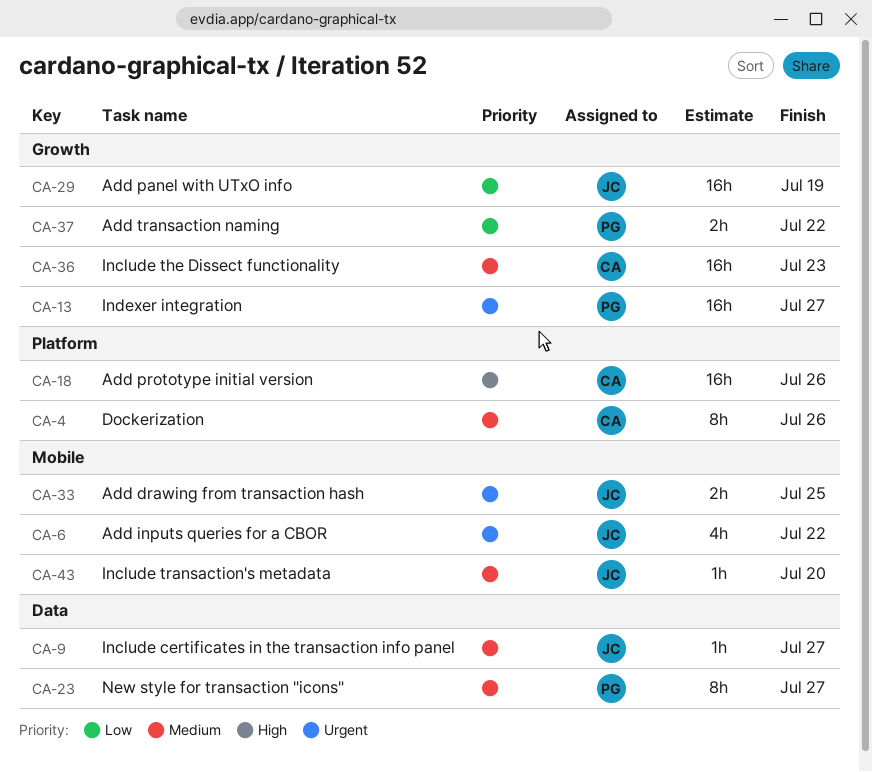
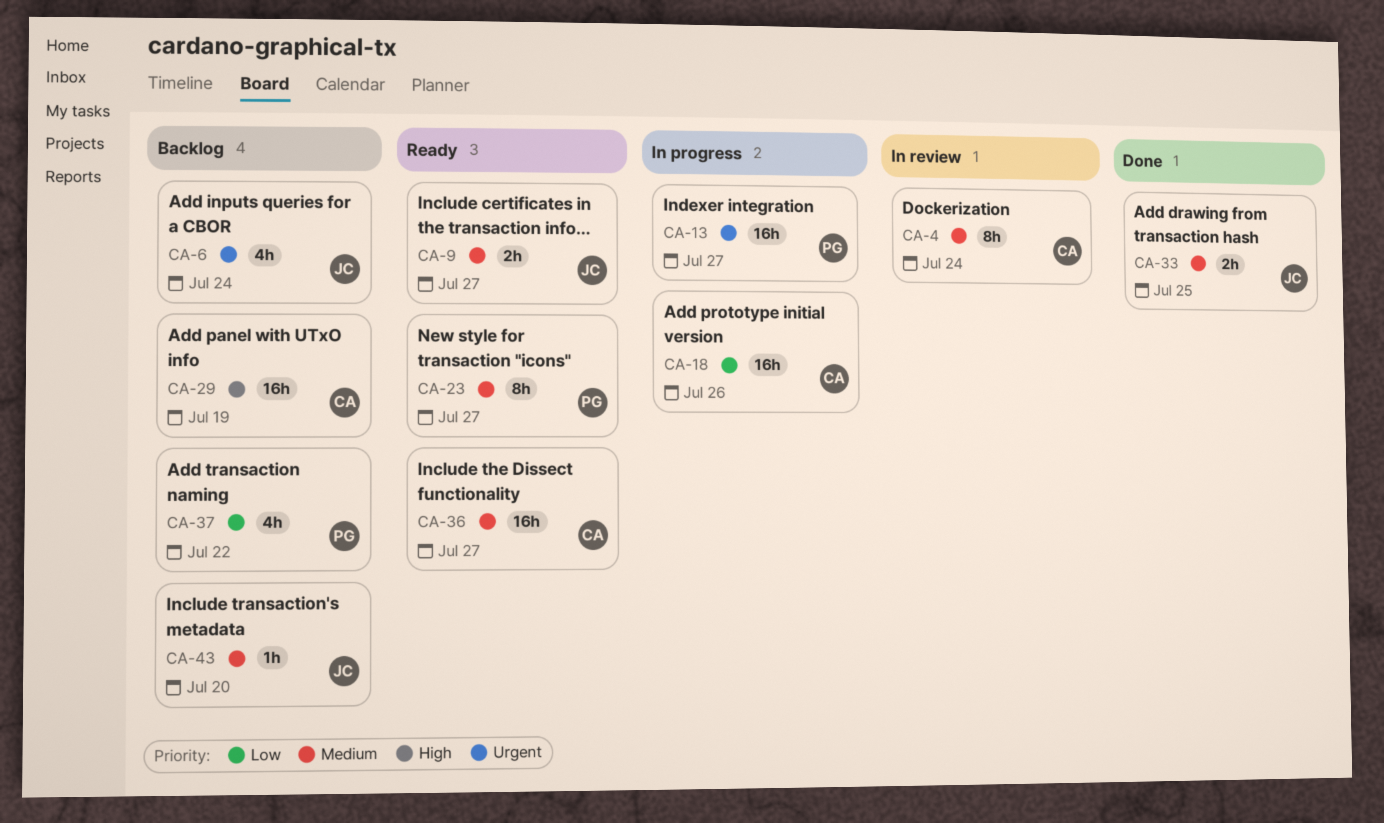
CA-4, due: Jul 26 -> Jul 24
CA-6, due: Jul 22 -> Jul 24
CA-9, estimate: 1h -> 2h
CA-18, priority: High -> Low
CA-29, owner: JC -> CA
CA-29, priority: Low -> High
CA-33, priority: Urgent -> Medium
CA-36, due: Jul 23 -> Jul 27
CA-37, estimate: 2h -> 4h

